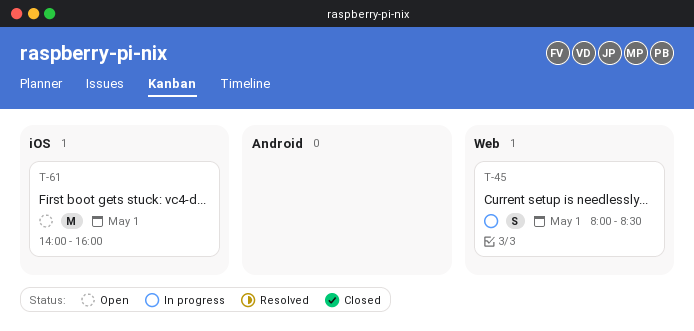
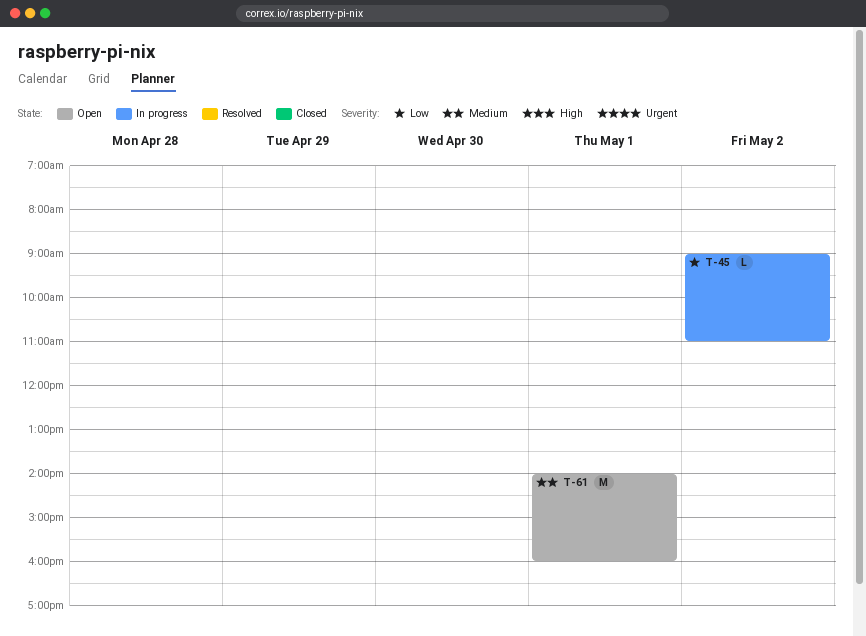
T-45, estimate: S -> L
T-45, day: May 1 -> May 2
T-45, begins: 08:00 -> 09:00
T-45, ends: 08:30 -> 11:00

